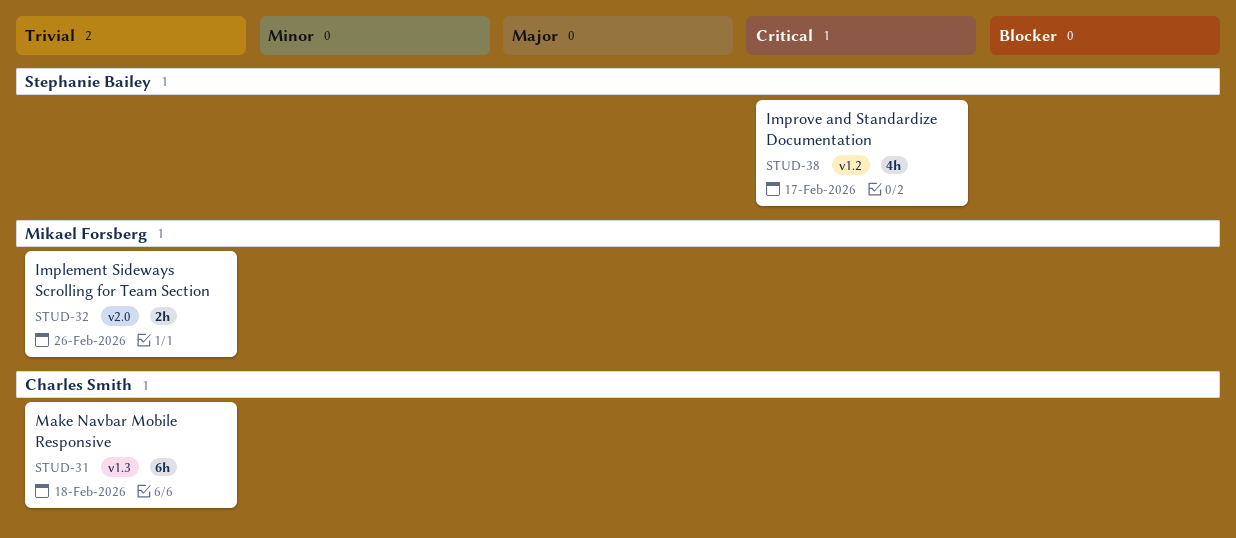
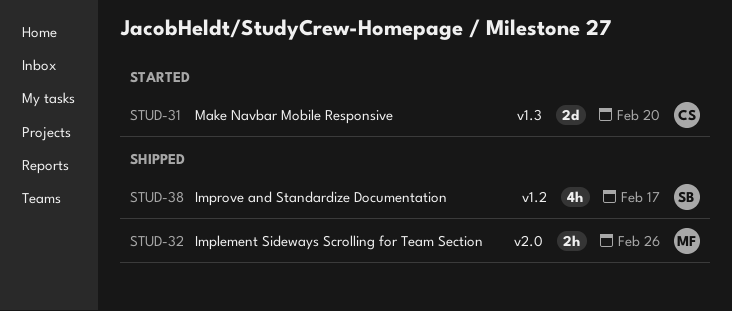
STUD-31, estimate: 6h -> 2d
STUD-31, due: Feb 18 -> Feb 20

